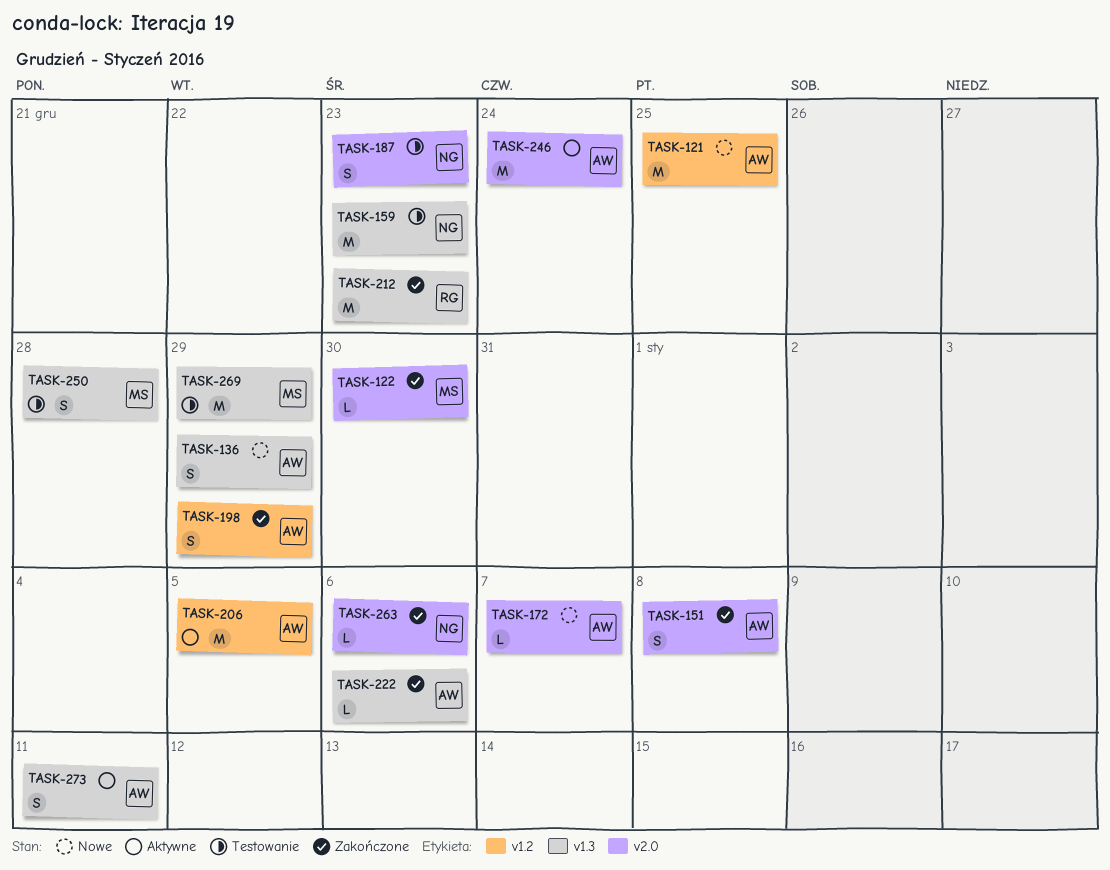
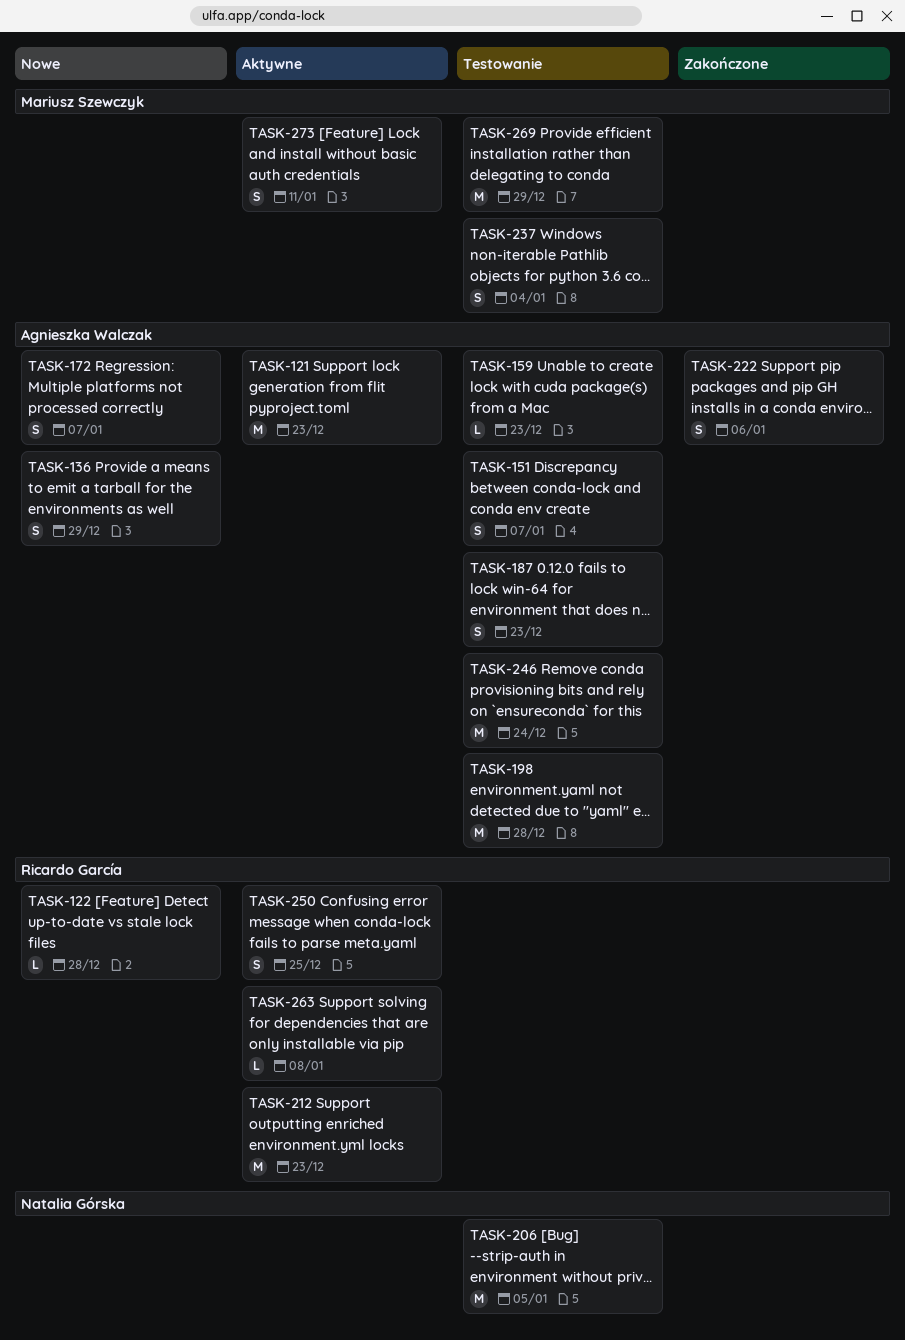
TASK-121, status: Nowe -> Aktywne
TASK-121, due: Dec 25 -> Dec 23
TASK-122, status: Zakończone -> Nowe
TASK-122, owner: Mariusz Szewczyk -> Ricardo García
TASK-122, due: Dec 30 -> Dec 28
TASK-151, status: Zakończone -> Testowanie
TASK-151, due: Jan 8 -> Jan 7
TASK-159, owner: Natalia Górska -> Agnieszka Walczak
TASK-159, estimate: M -> L
TASK-172, estimate: L -> S
TASK-187, owner: Natalia Górska -> Agnieszka Walczak
TASK-198, status: Zakończone -> Testowanie
TASK-198, estimate: S -> M
TASK-198, due: Dec 29 -> Dec 28
TASK-206, status: Aktywne -> Testowanie
TASK-206, owner: Agnieszka Walczak -> Natalia Górska
TASK-212, status: Zakończone -> Aktywne
TASK-222, estimate: L -> S
TASK-237: none -> present
TASK-246, status: Aktywne -> Testowanie
TASK-250, status: Testowanie -> Aktywne
TASK-250, owner: Mariusz Szewczyk -> Ricardo García
TASK-250, due: Dec 28 -> Dec 25
TASK-263, status: Zakończone -> Aktywne
TASK-263, owner: Natalia Górska -> Ricardo García
TASK-263, due: Jan 6 -> Jan 8
TASK-273, owner: Agnieszka Walczak -> Mariusz Szewczyk

